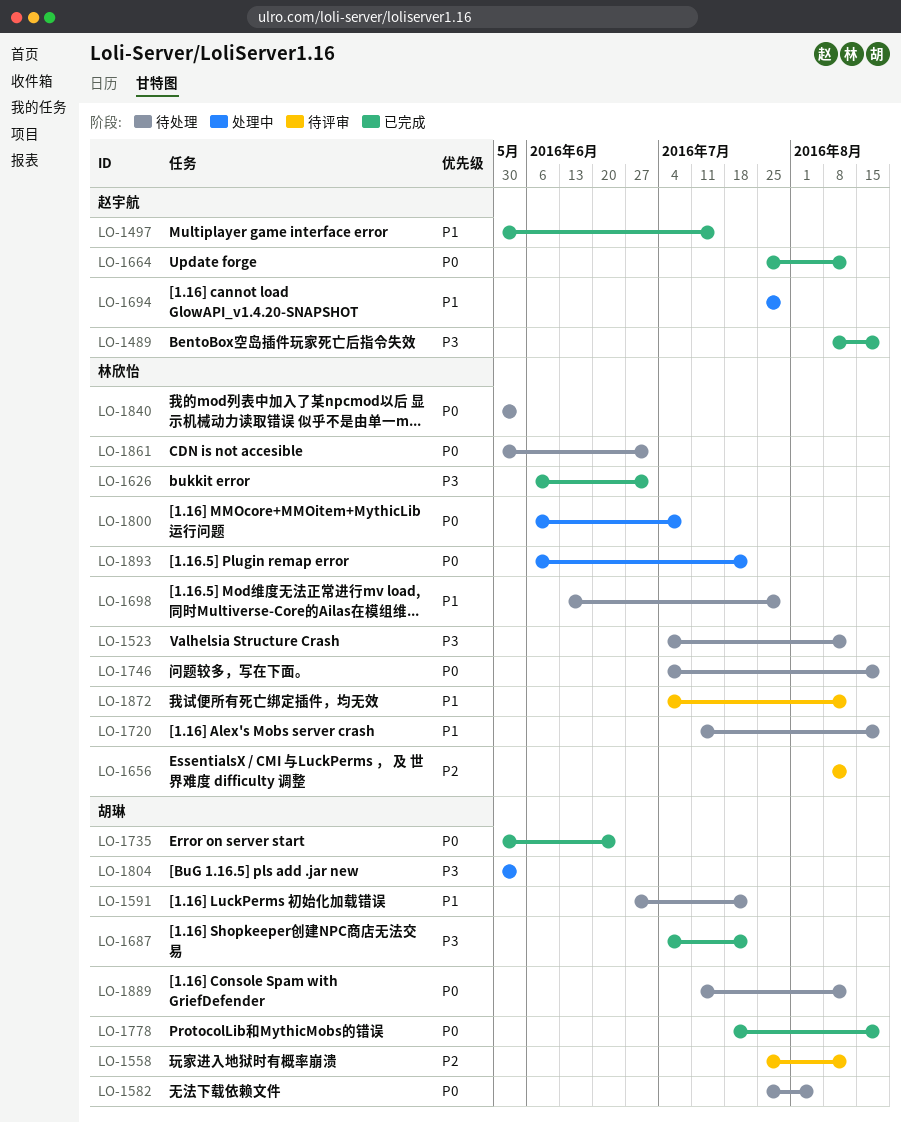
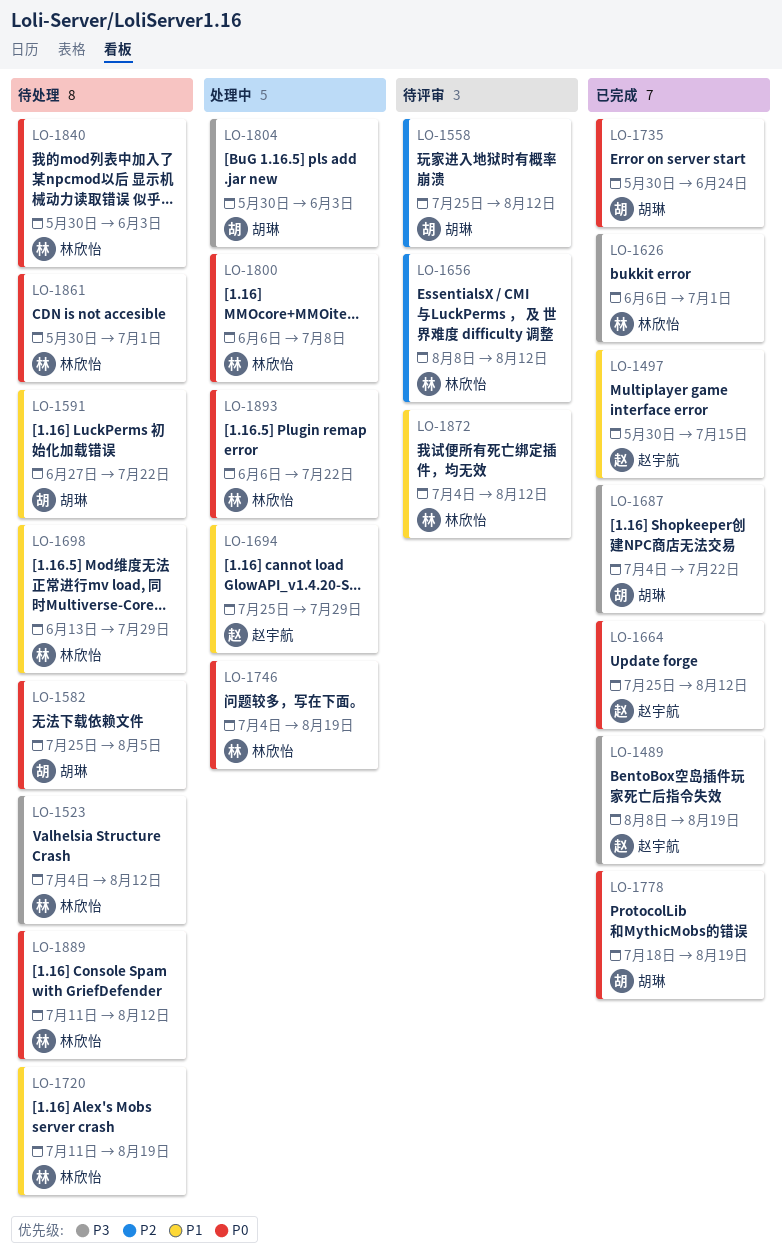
LO-1746, status: 待处理 -> 处理中
LO-1889, owner: 胡琳 -> 林欣怡

